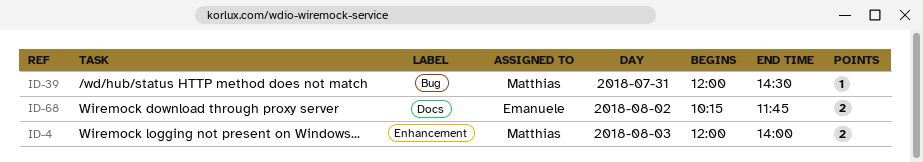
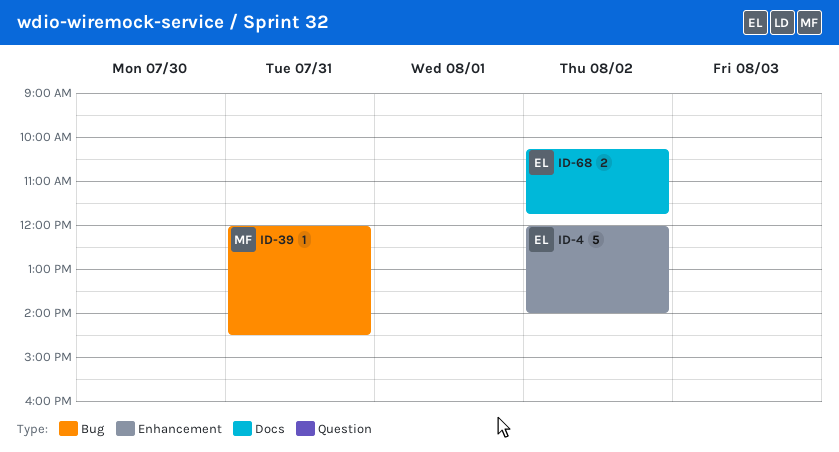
ID-4, owner: Matthias -> Emanuele
ID-4, estimate: 2 -> 5
ID-4, day: Aug 3 -> Aug 2

